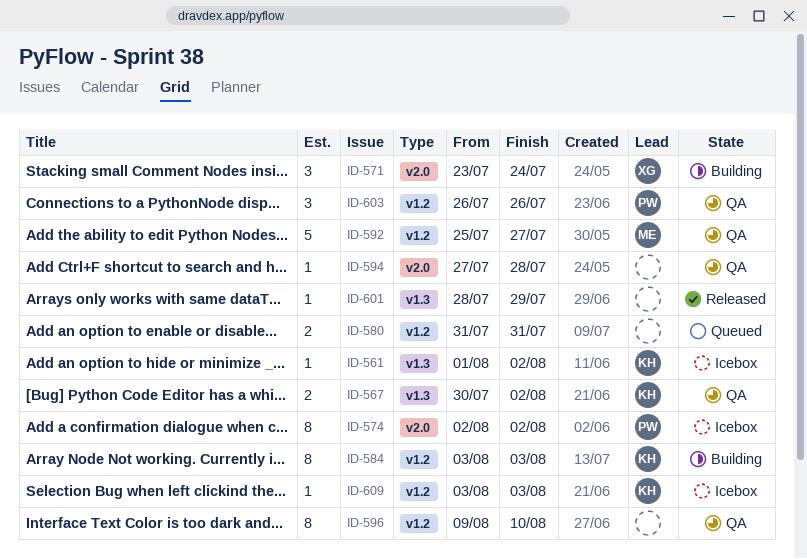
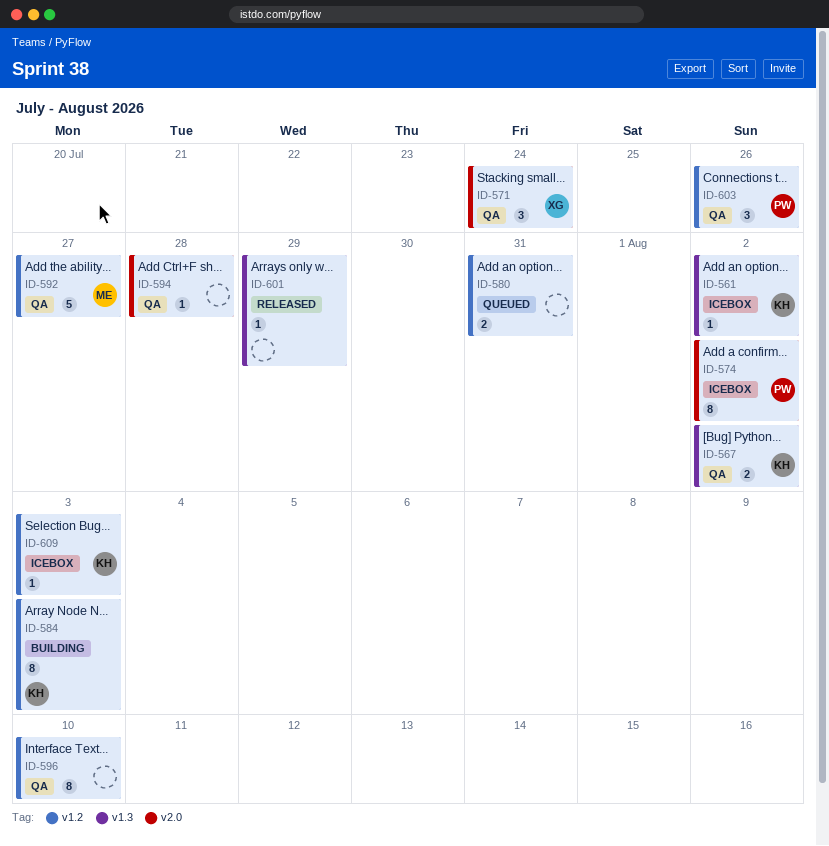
ID-571, status: Building -> QA

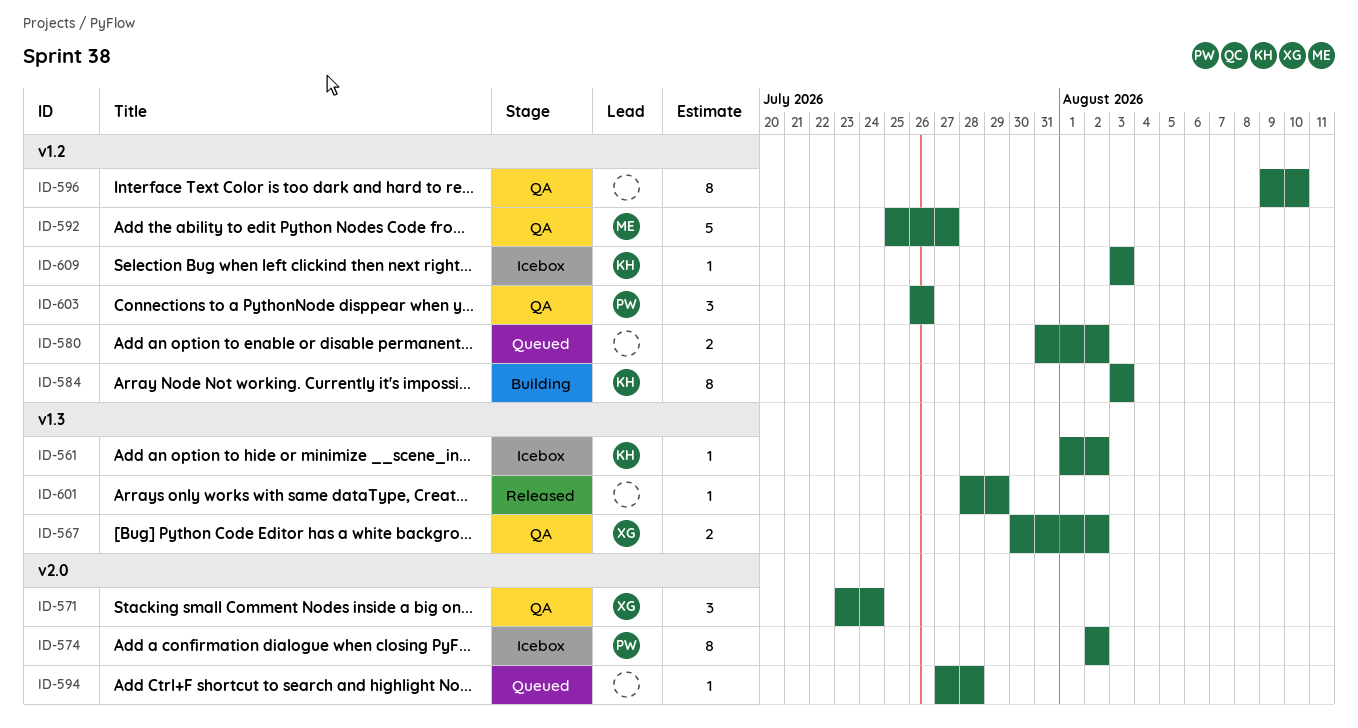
ID-567, owner: KH -> XG
ID-580, due: Jul 31 -> Aug 2
ID-594, status: QA -> Queued

